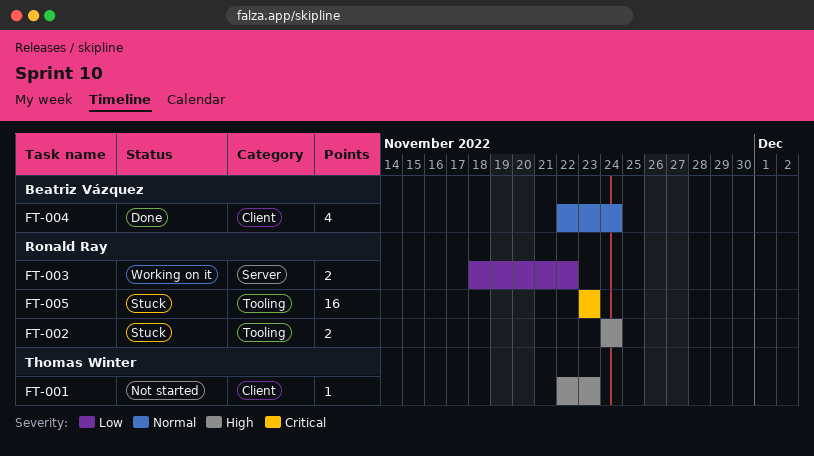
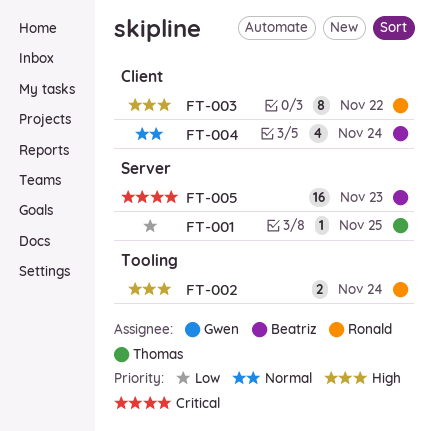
FT-001, priority: High -> Low
FT-001, label: Client -> Server
FT-001, due: Nov 23 -> Nov 25
FT-003, priority: Low -> High
FT-003, label: Server -> Client
FT-003, estimate: 2 -> 8
FT-005, owner: Ronald Ray -> Beatriz Vázquez
FT-005, label: Tooling -> Server

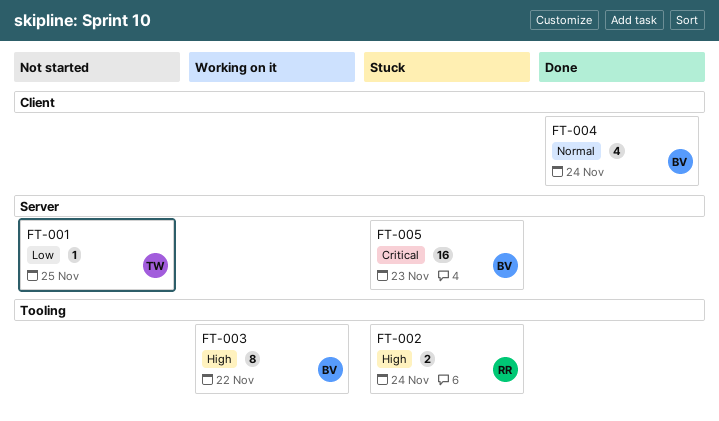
FT-003, owner: Ronald -> Beatriz
FT-003, label: Client -> Tooling

